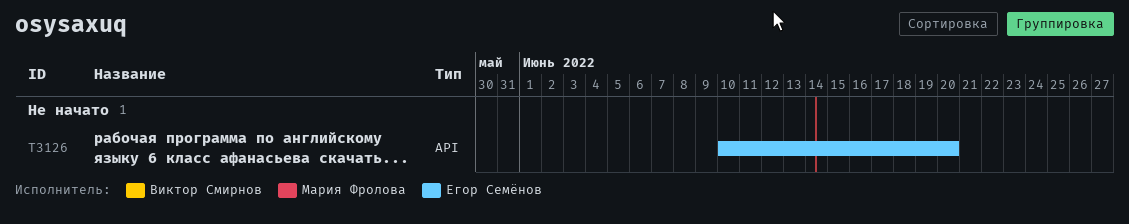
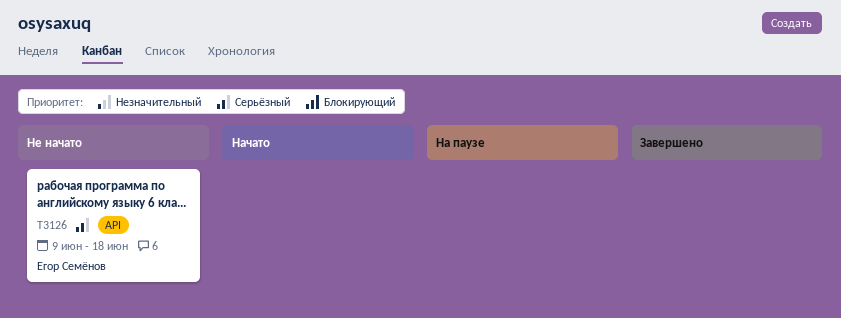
T3126, start: Jun 10 -> Jun 9
T3126, due: Jun 20 -> Jun 18

